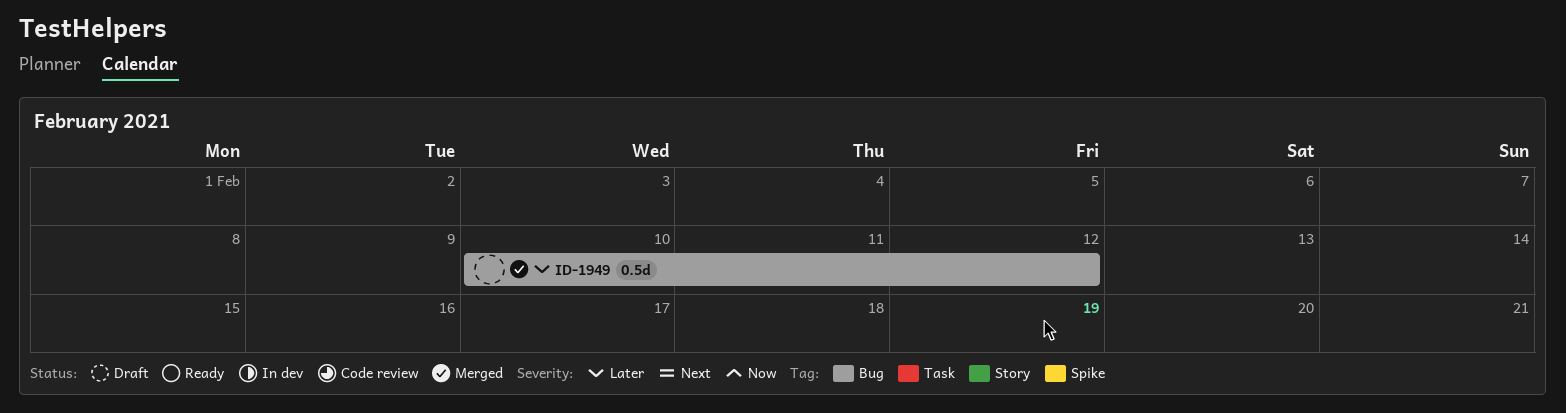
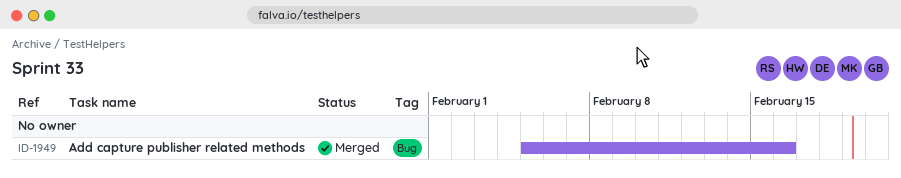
ID-1949, start: Feb 10 -> Feb 5
ID-1949, due: Feb 12 -> Feb 16

